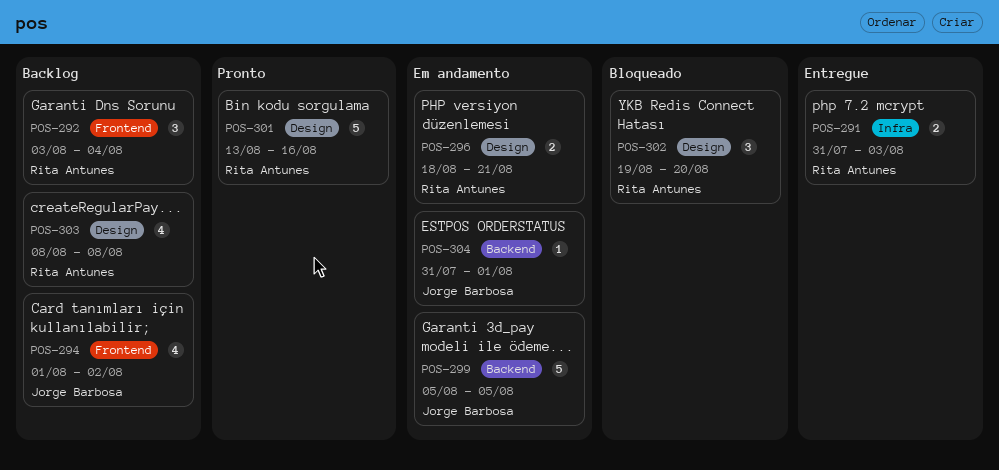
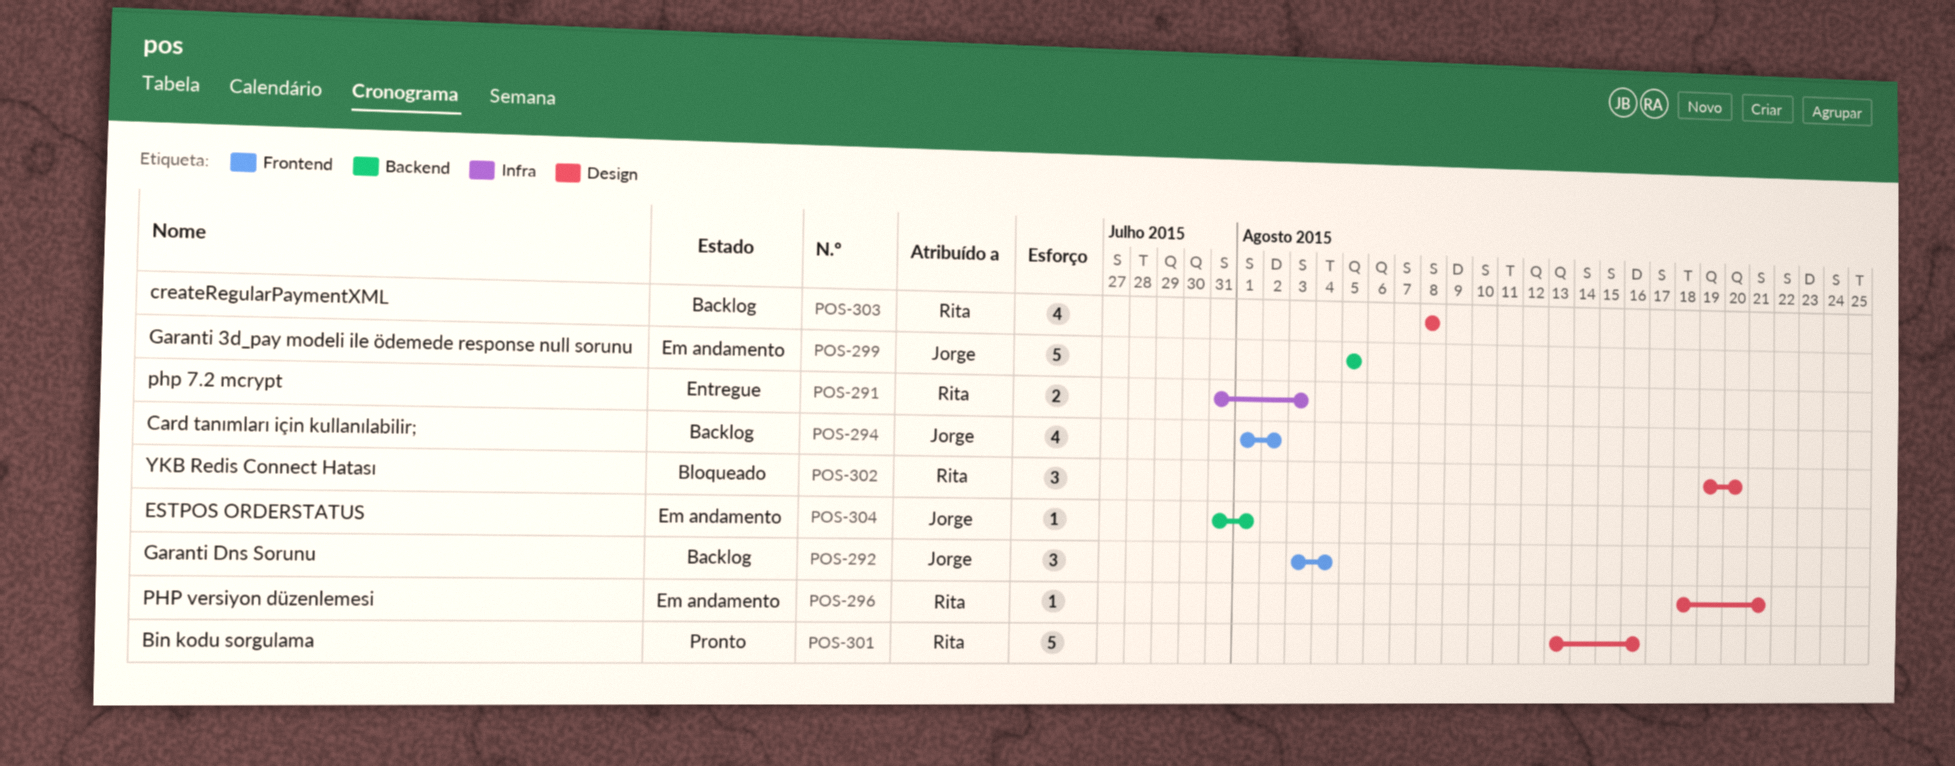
POS-292, owner: Rita Antunes -> Jorge Barbosa
POS-296, estimate: 2 -> 1

